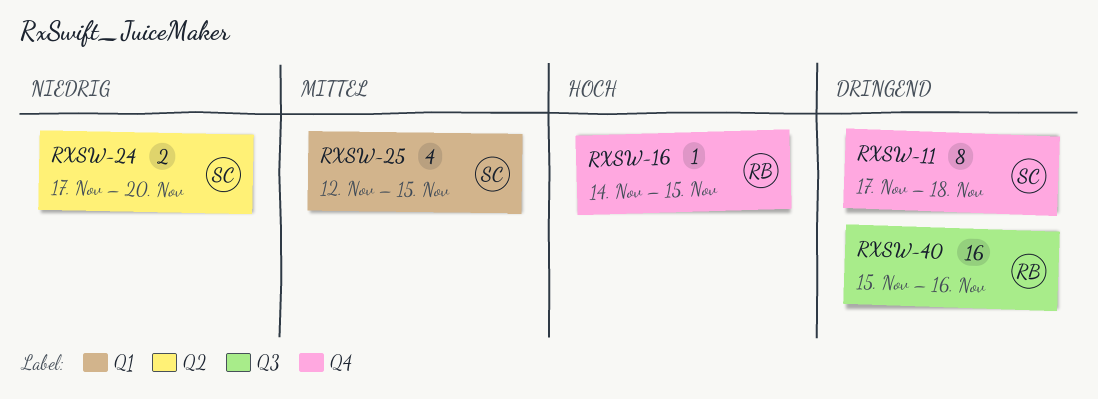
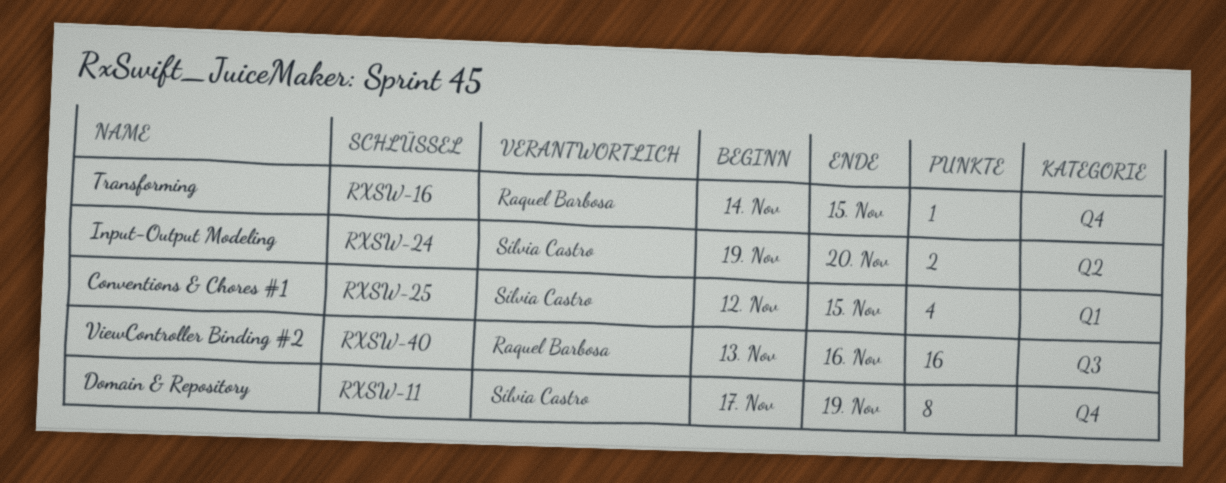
RXSW-11, due: Nov 18 -> Nov 19
RXSW-24, start: Nov 17 -> Nov 19
RXSW-40, start: Nov 15 -> Nov 13

